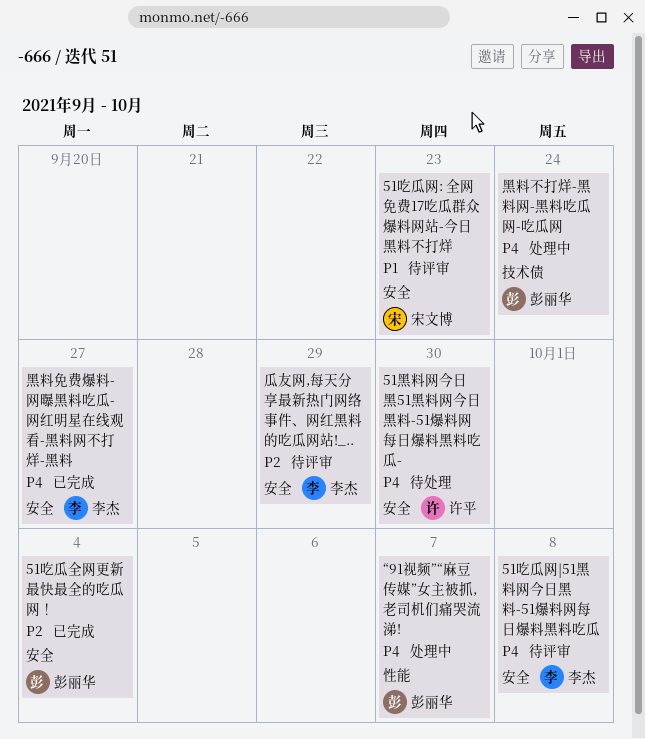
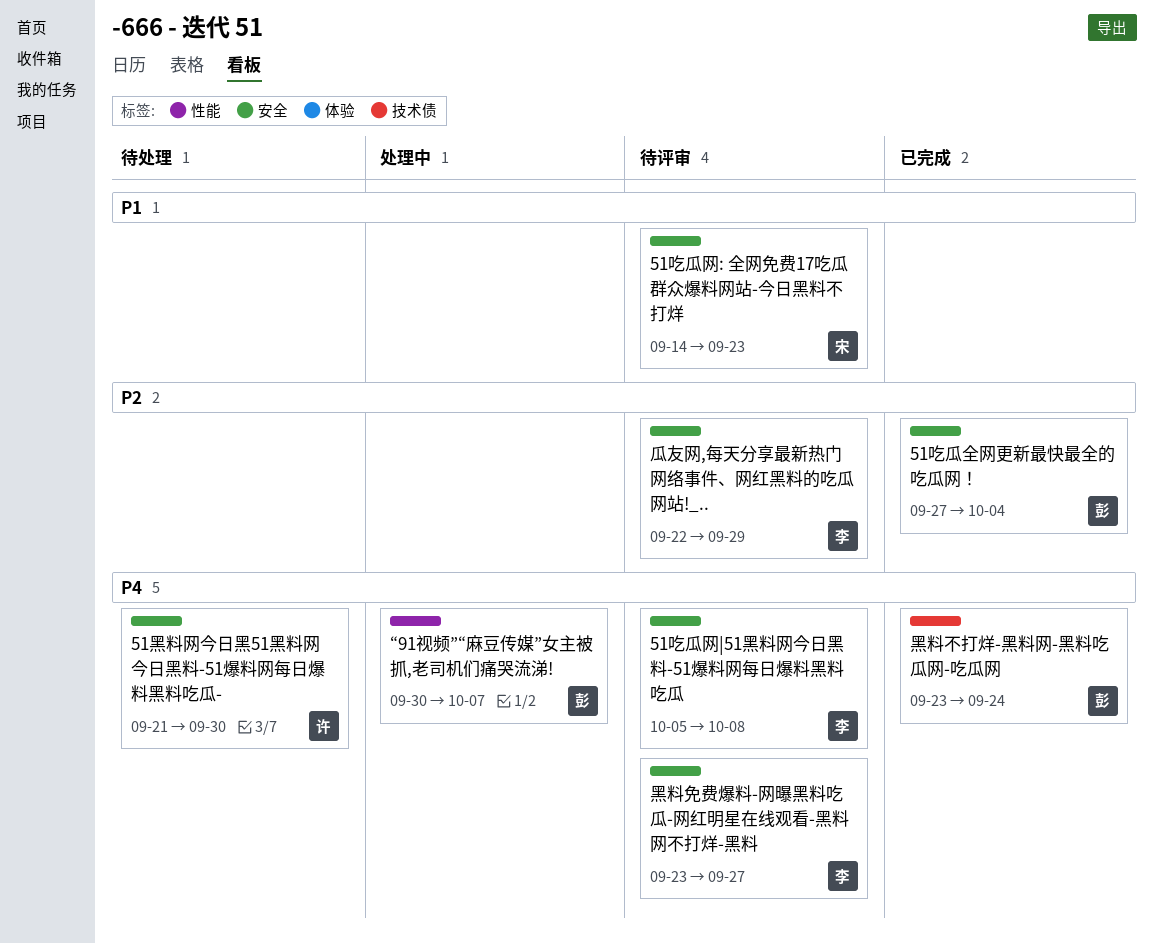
黑料不打烊-黑料网-黑料吃瓜网-吃瓜网, status: 处理中 -> 已完成
黑料免费爆料-网曝黑料吃瓜-网红明星在线观看-黑料网不打烊-黑料, status: 已完成 -> 待评审

